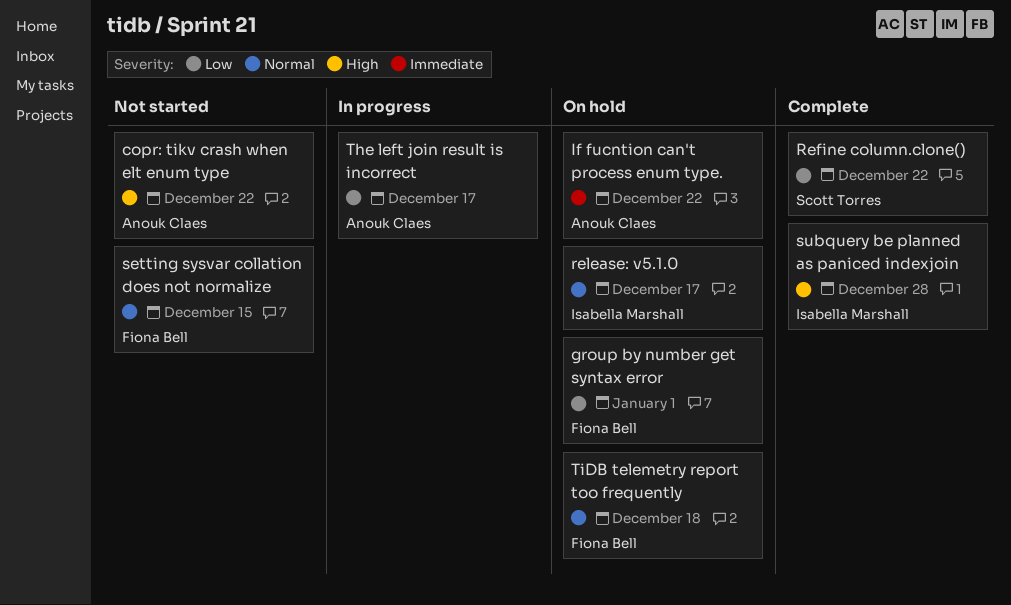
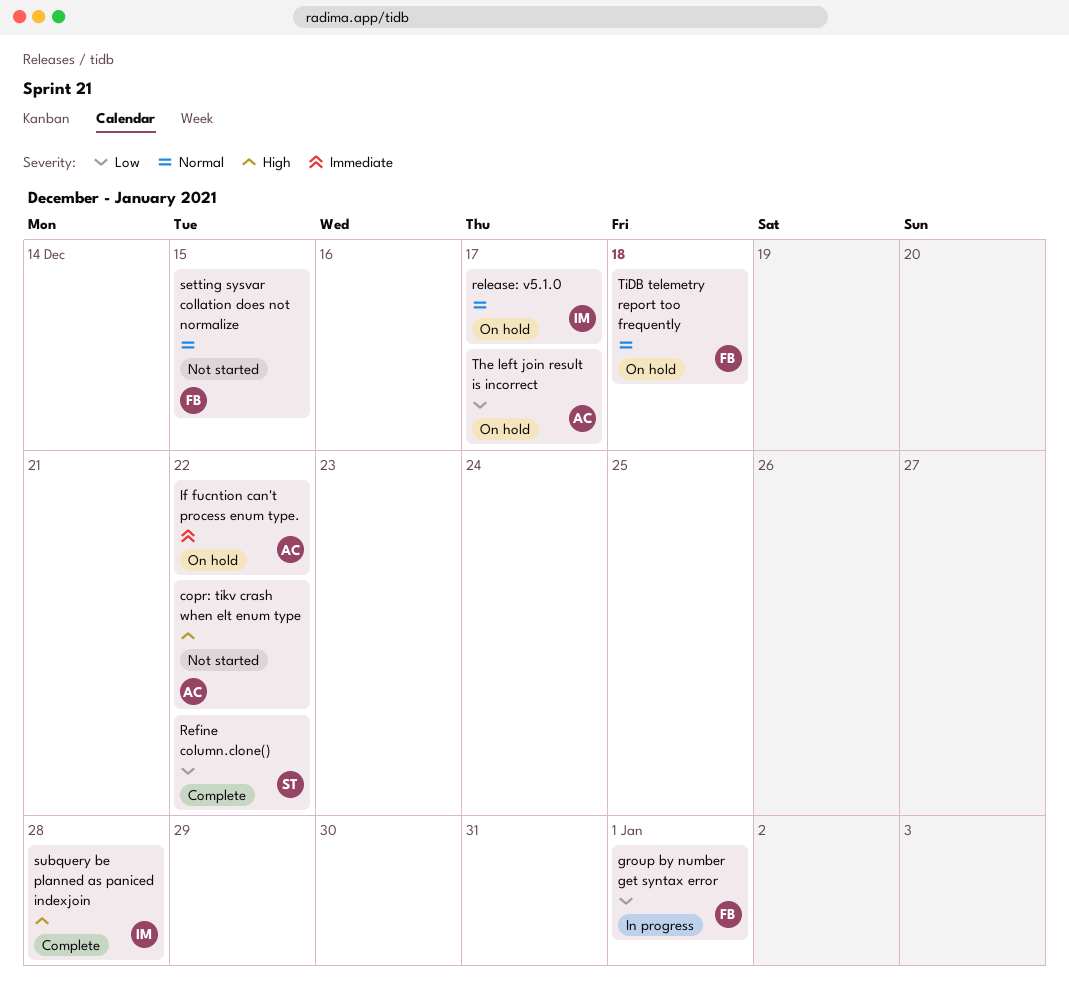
group by number get syntax error, status: On hold -> In progress
The left join result is incorrect, status: In progress -> On hold

